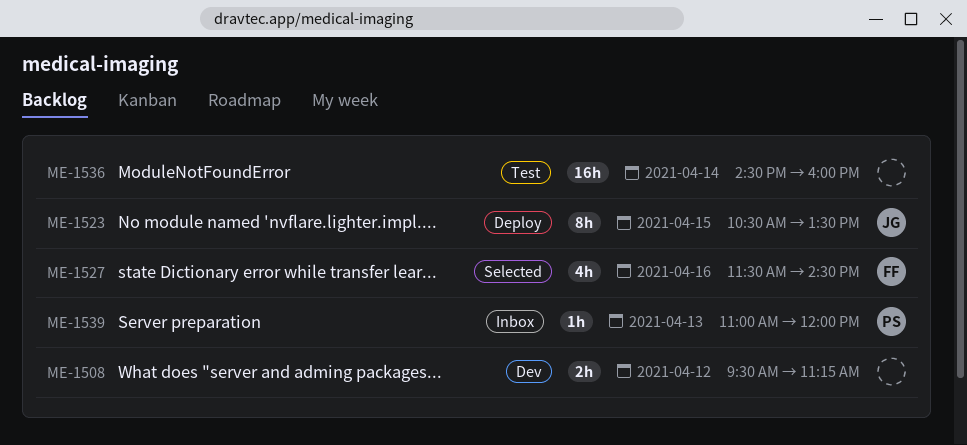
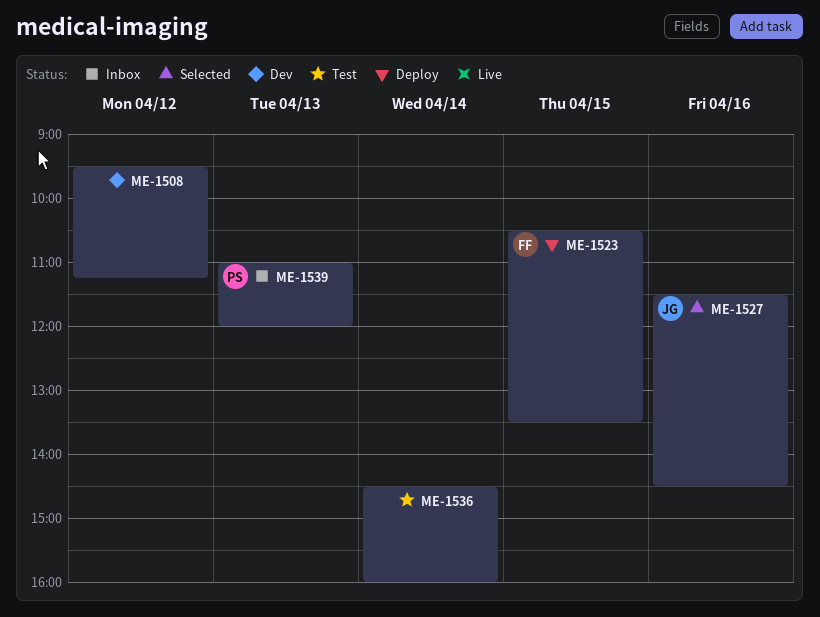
ME-1523, owner: JG -> FF
ME-1527, owner: FF -> JG

